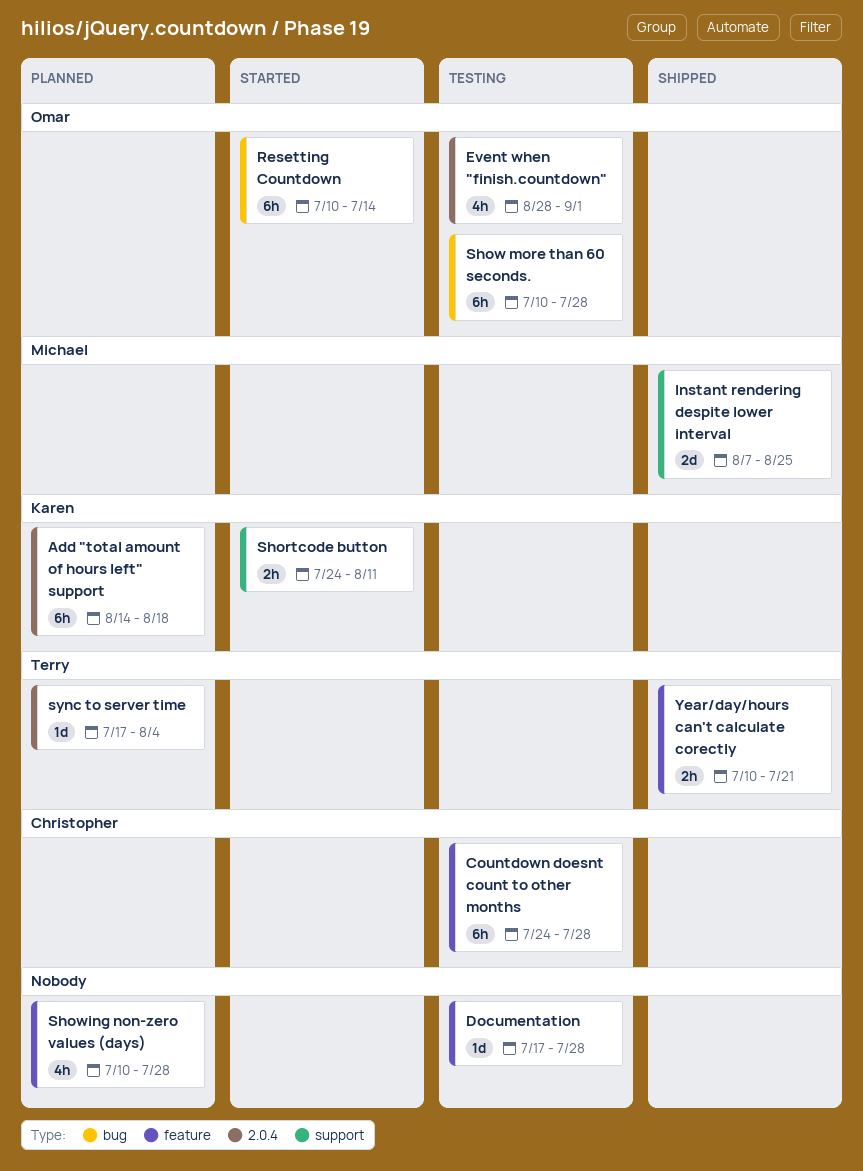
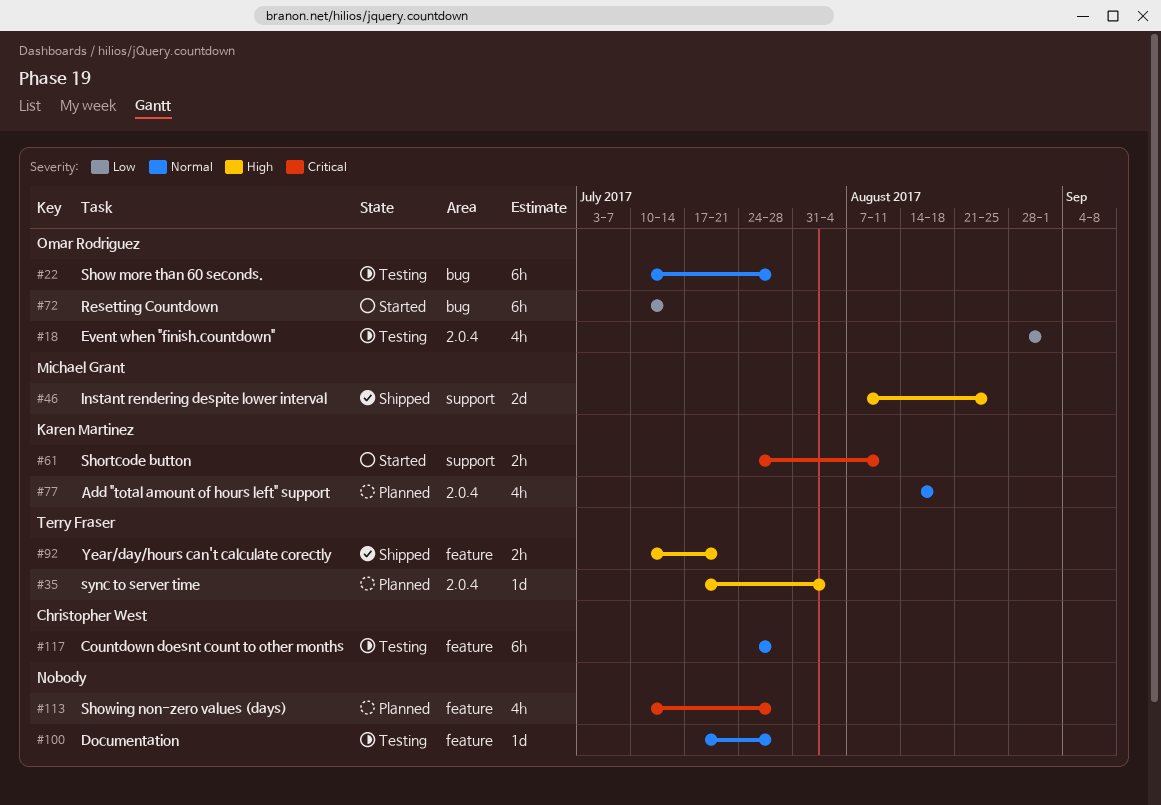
Add "total amount of hours left" support, estimate: 6h -> 4h

